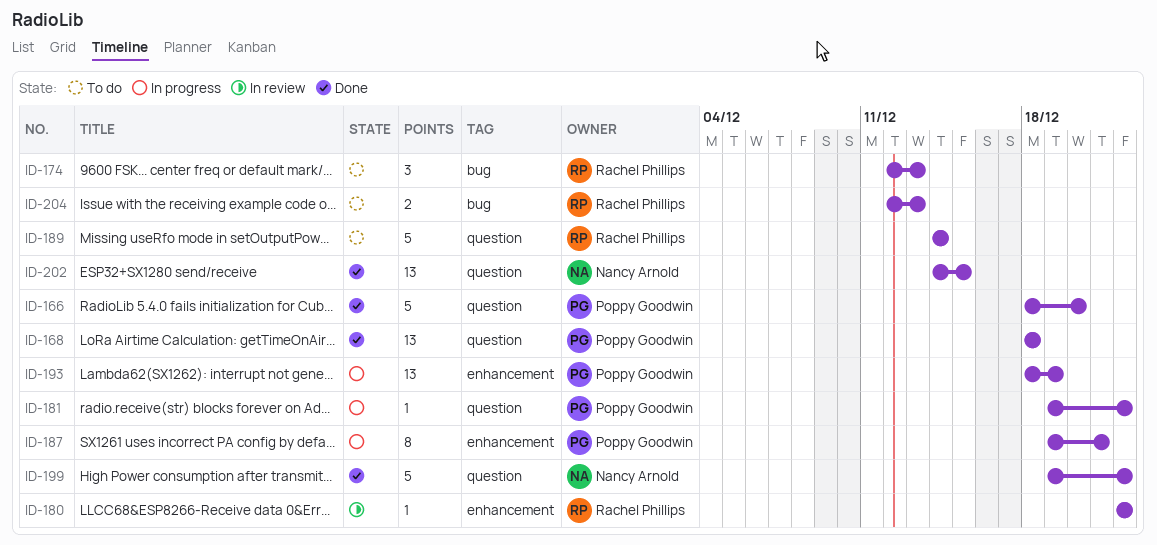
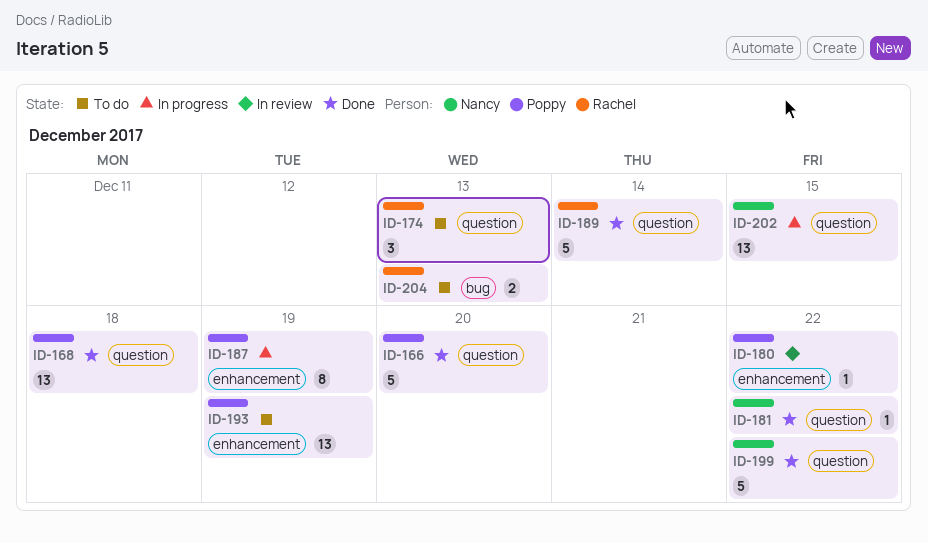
ID-174, label: bug -> question
ID-180, owner: Rachel Phillips -> Poppy Goodwin
ID-181, status: In progress -> Done
ID-181, owner: Poppy Goodwin -> Nancy Arnold
ID-187, due: Dec 21 -> Dec 19
ID-189, status: To do -> Done
ID-193, status: In progress -> To do
ID-202, status: Done -> In progress

